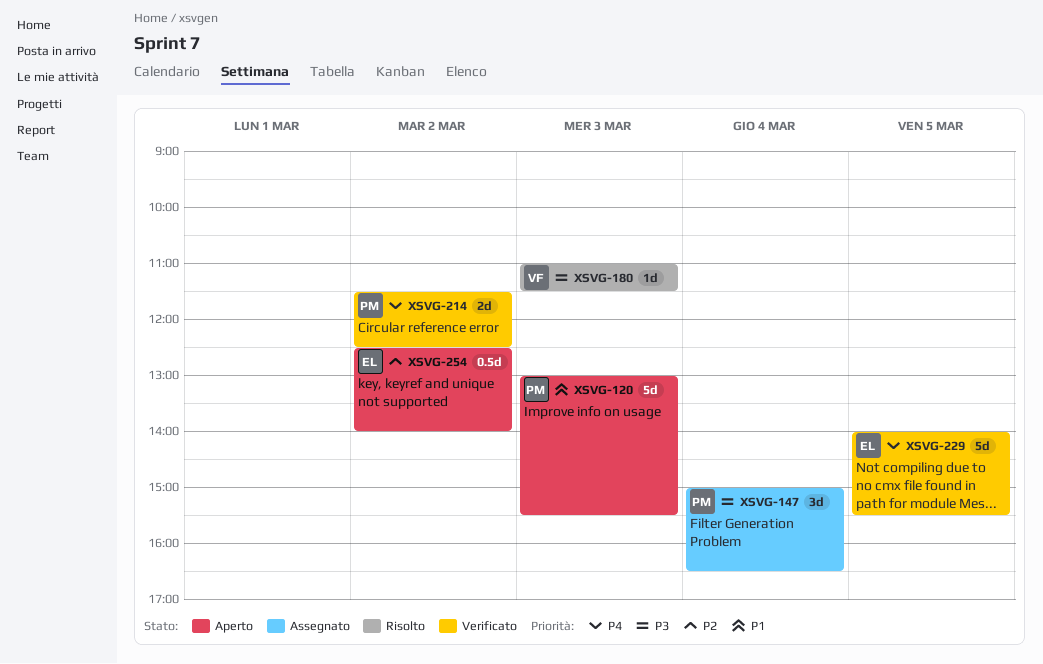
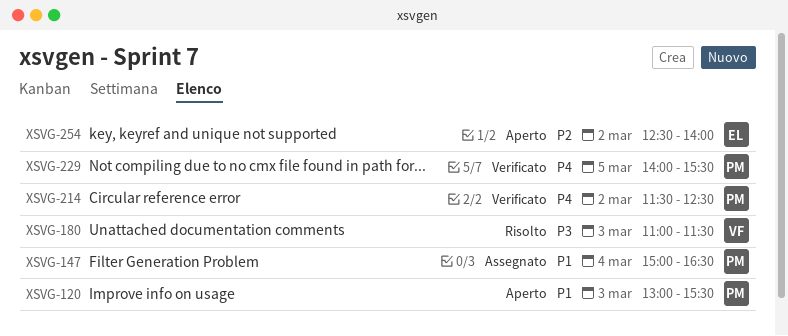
XSVG-147, priority: P3 -> P1
XSVG-229, owner: EL -> PM

